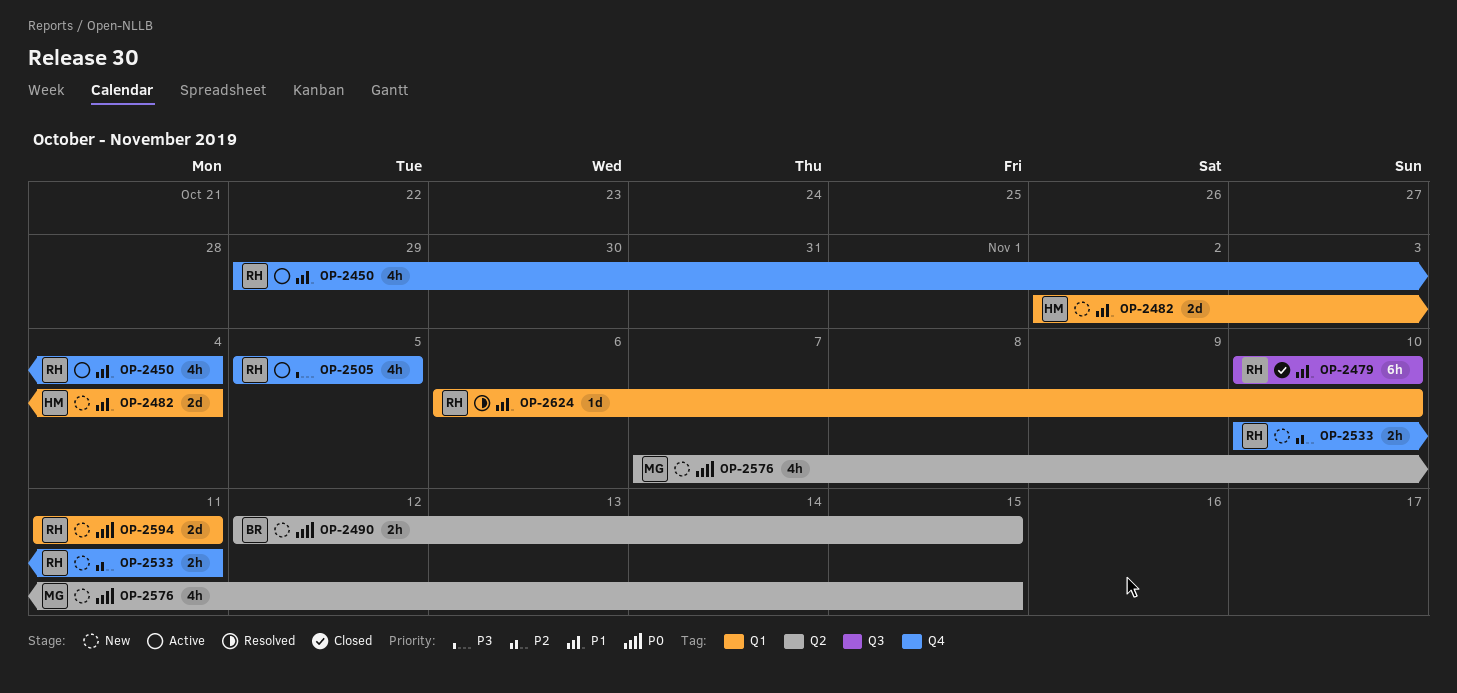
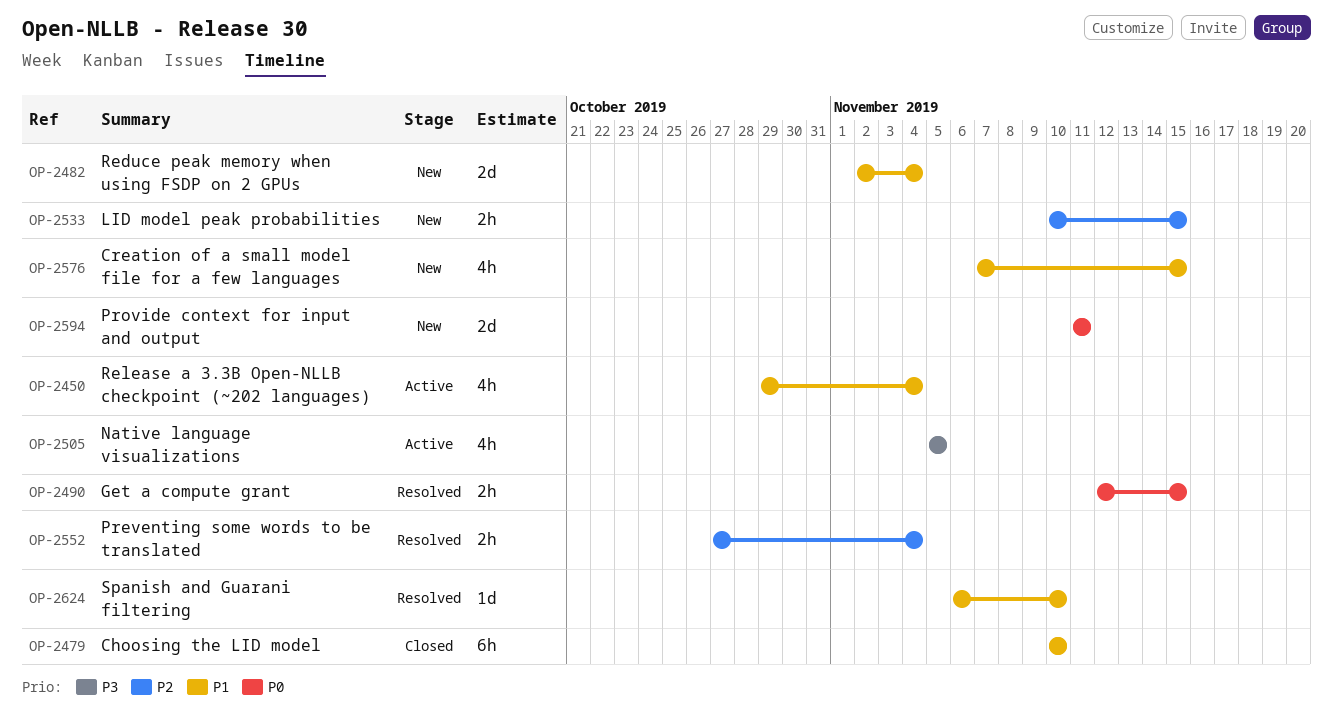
OP-2490, status: New -> Resolved
OP-2533, due: Nov 11 -> Nov 15
OP-2552: none -> present
OP-2576, priority: P0 -> P1

